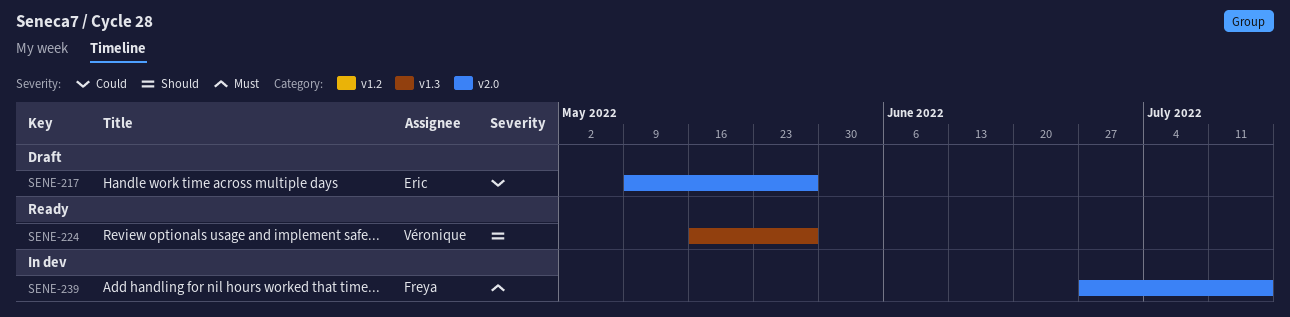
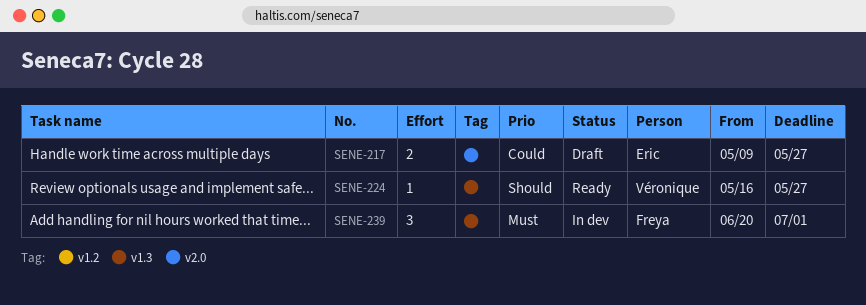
SENE-239, label: v2.0 -> v1.3
SENE-239, start: Jun 27 -> Jun 20
SENE-239, due: Jul 15 -> Jul 1

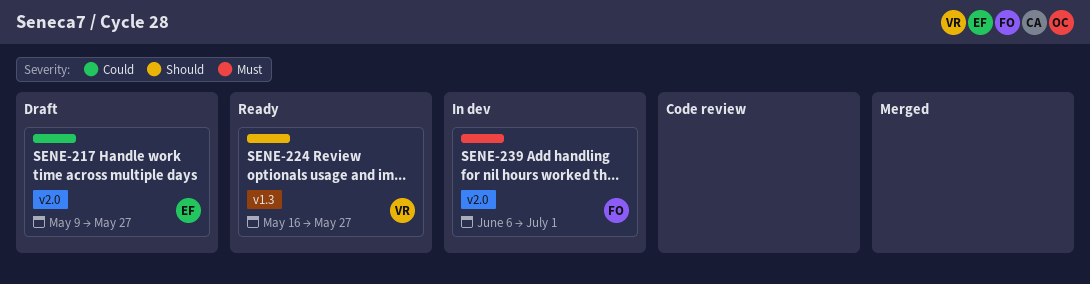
SENE-239, label: v1.3 -> v2.0
SENE-239, start: Jun 20 -> Jun 6

